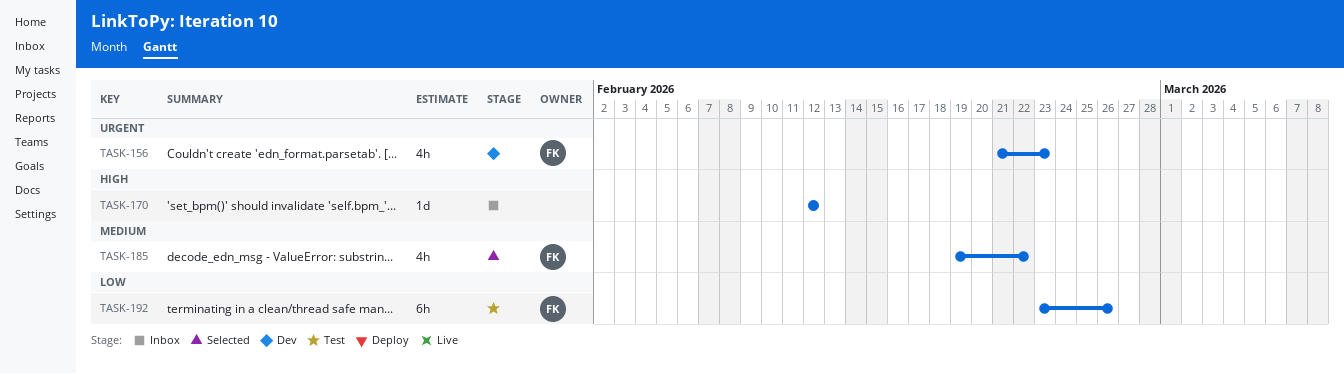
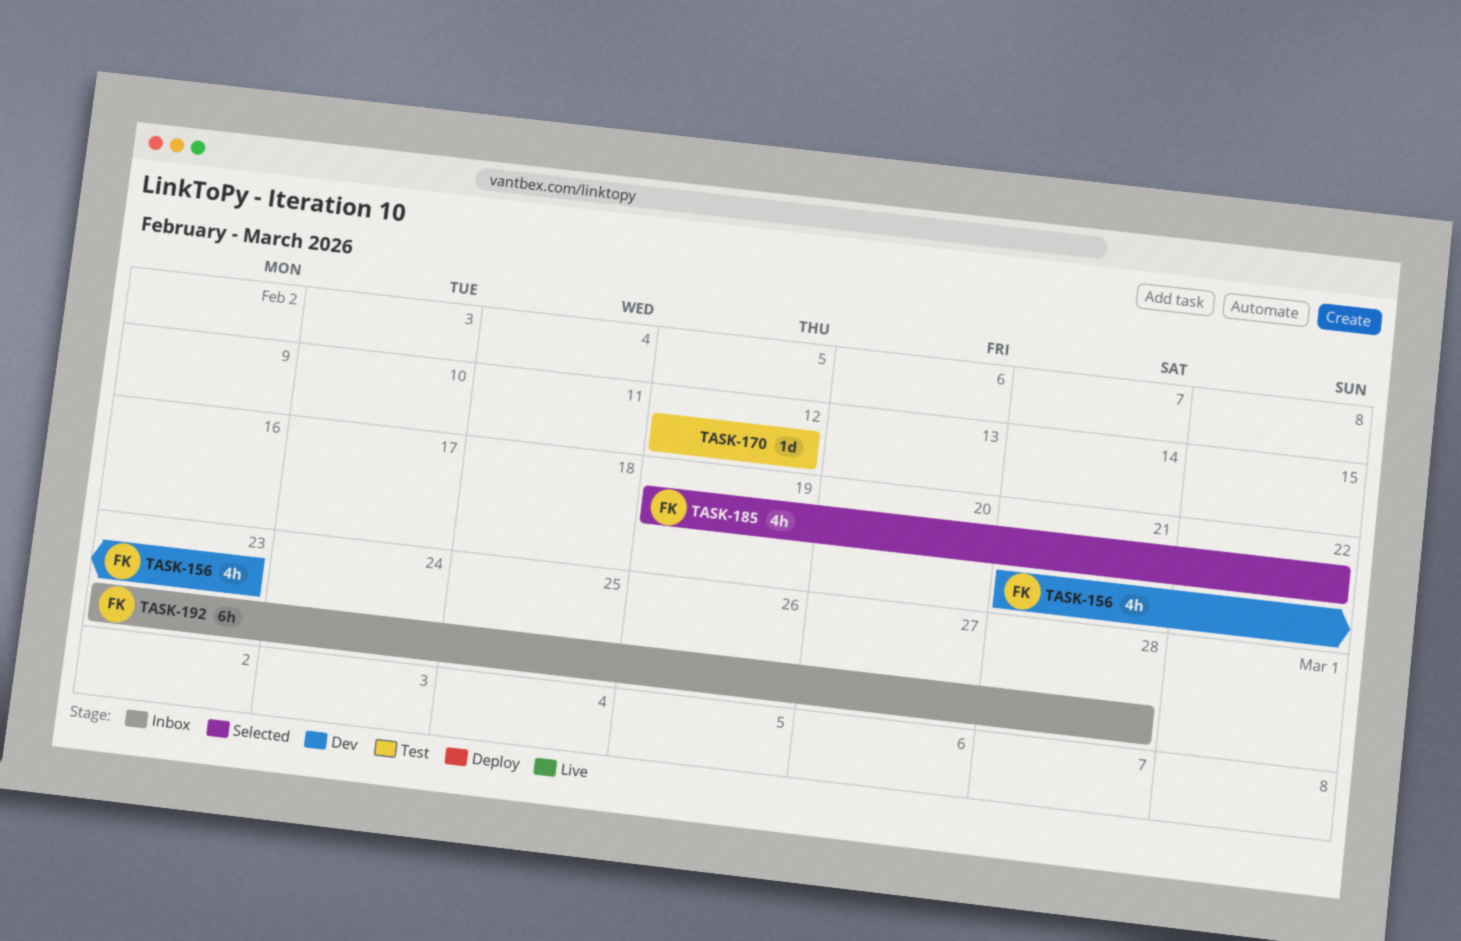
TASK-170, status: Inbox -> Test
TASK-192, status: Test -> Inbox
TASK-192, due: Feb 26 -> Feb 28

